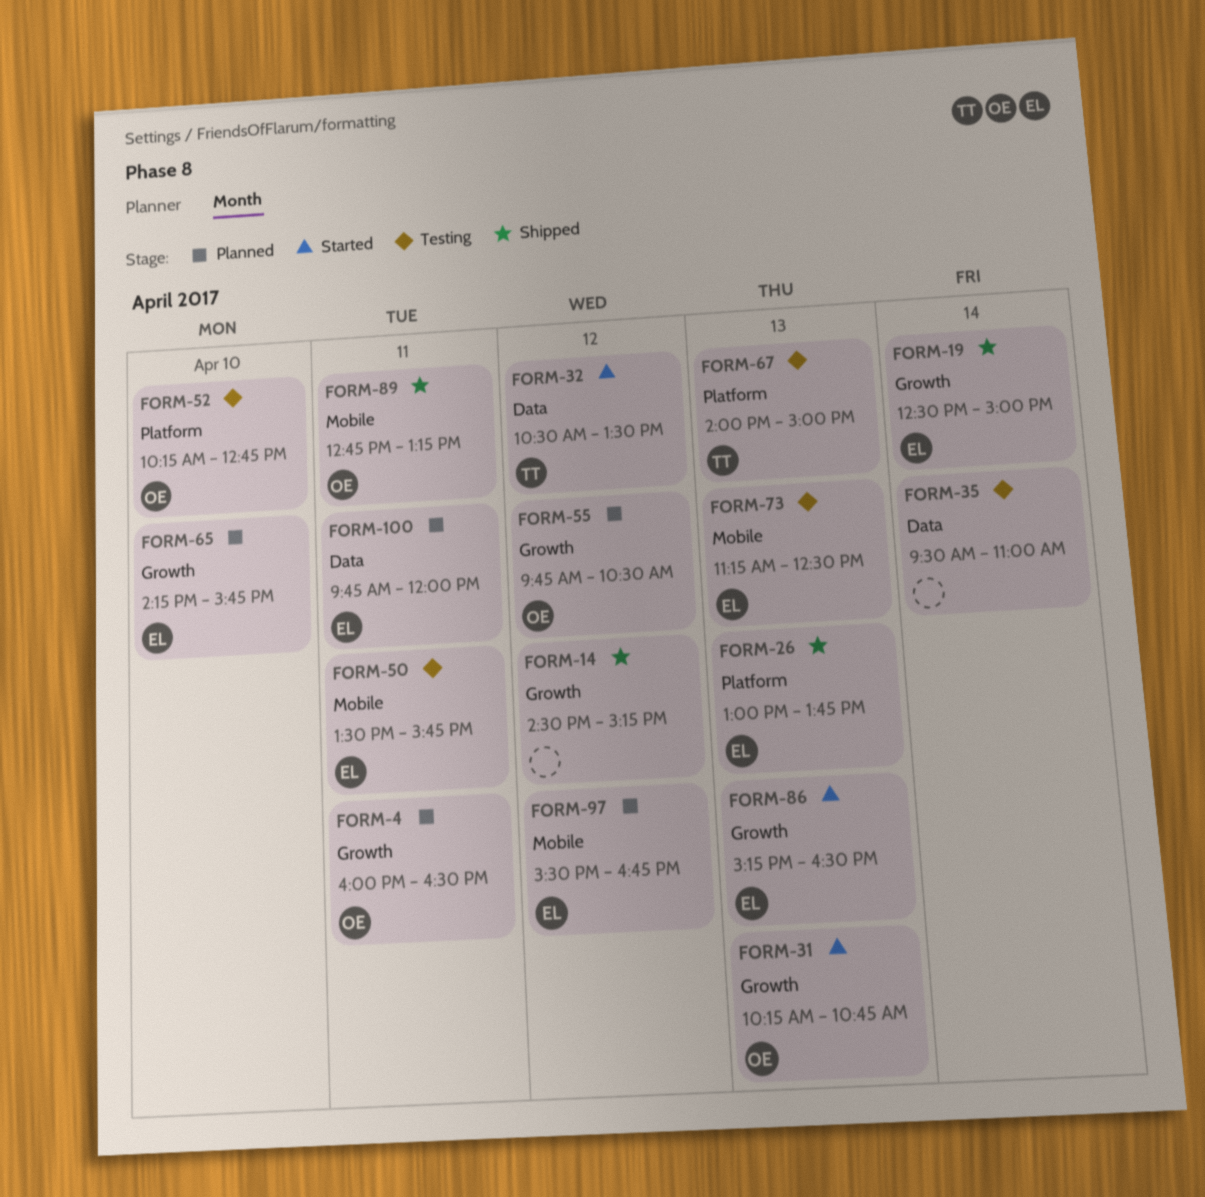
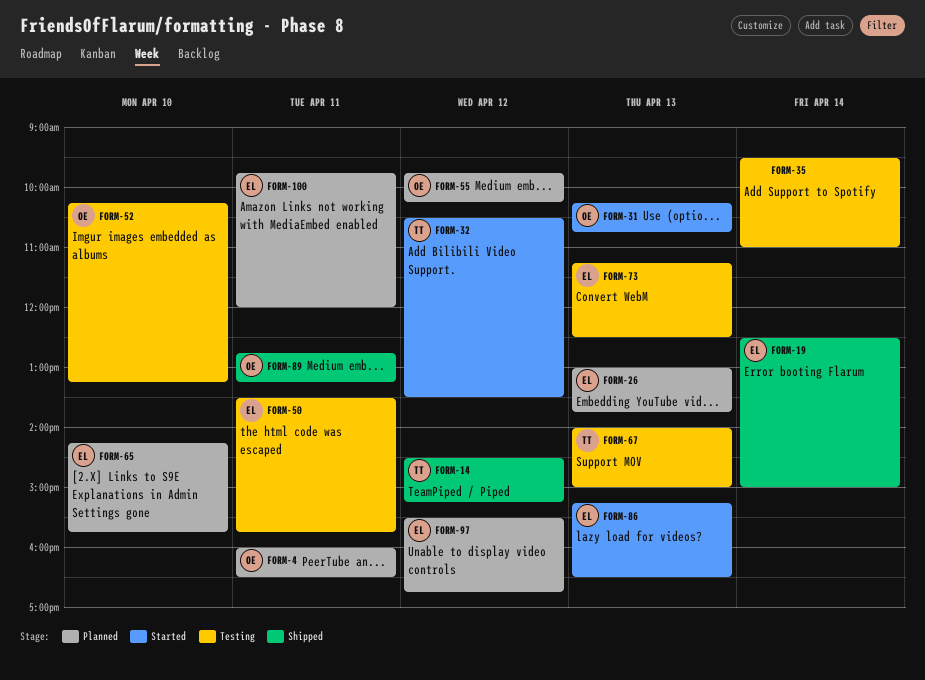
FORM-14, owner: none -> TT
FORM-26, status: Shipped -> Planned
FORM-52, ends: 12:45 -> 13:15
FORM-55, ends: 10:30 -> 10:15

